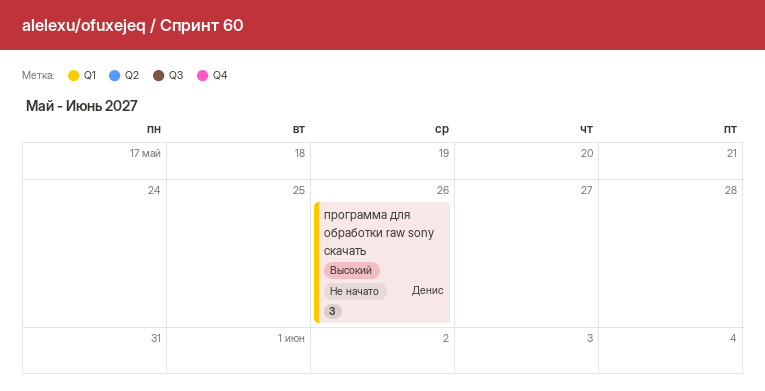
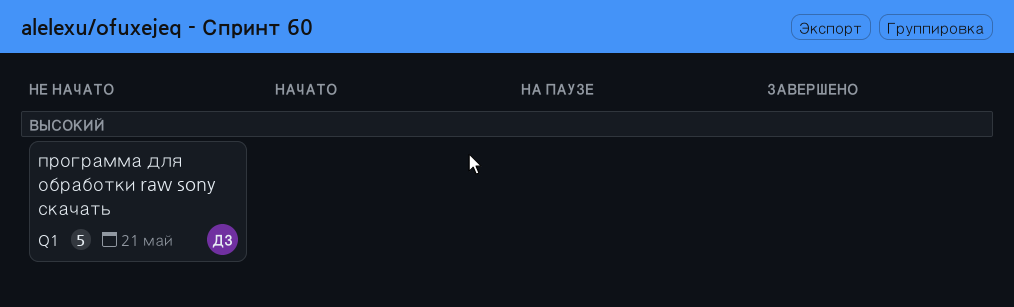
программа для обработки raw sony скачать, estimate: 3 -> 5
программа для обработки raw sony скачать, due: May 26 -> May 21

